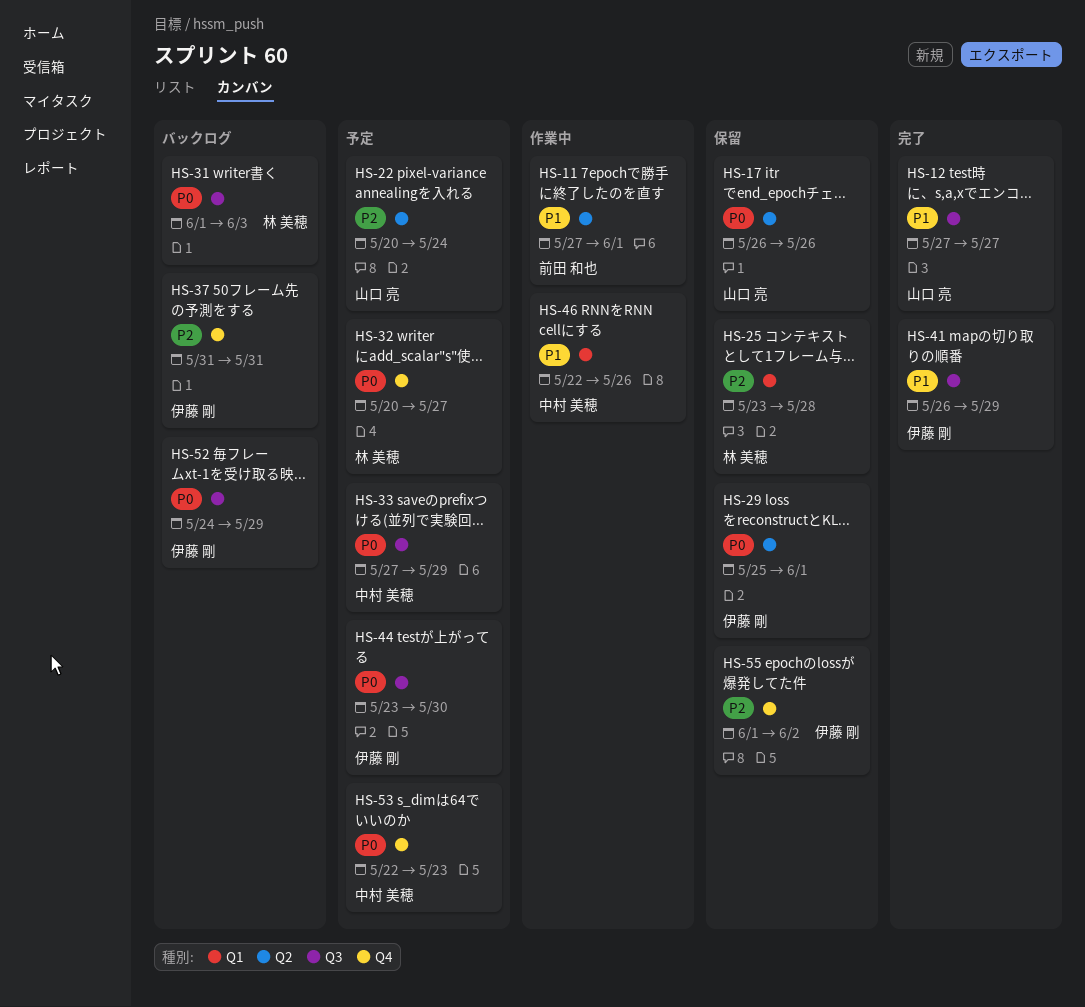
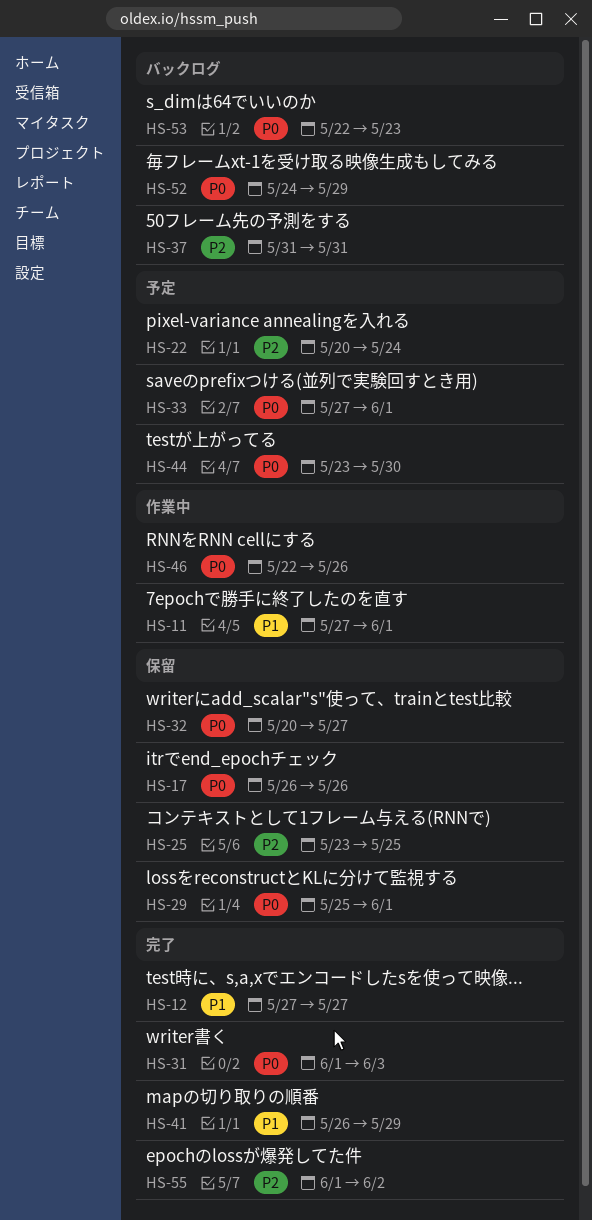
HS-25, due: May 28 -> May 25
HS-31, status: バックログ -> 完了
HS-32, status: 予定 -> 保留
HS-33, due: May 29 -> Jun 1
HS-46, priority: P1 -> P0
HS-53, status: 予定 -> バックログ
HS-55, status: 保留 -> 完了

